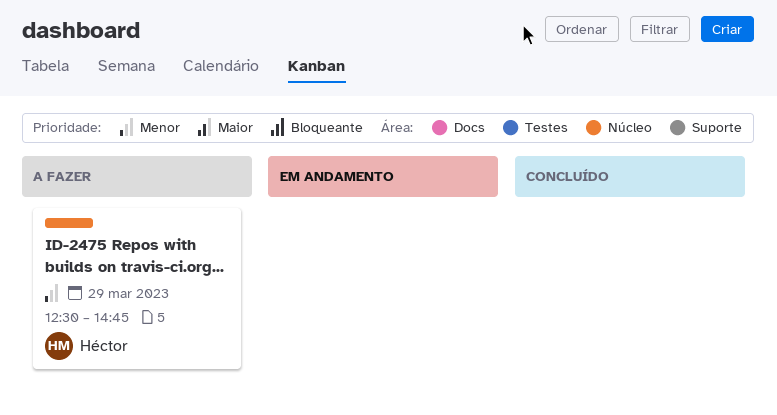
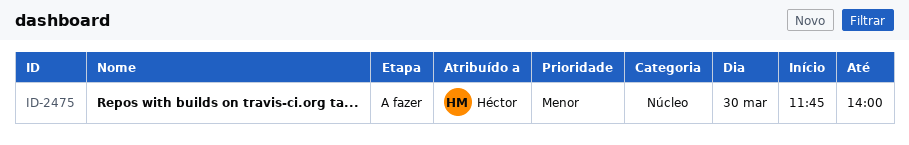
ID-2475, day: Mar 29 -> Mar 30
ID-2475, begins: 12:30 -> 11:45
ID-2475, ends: 14:45 -> 14:00

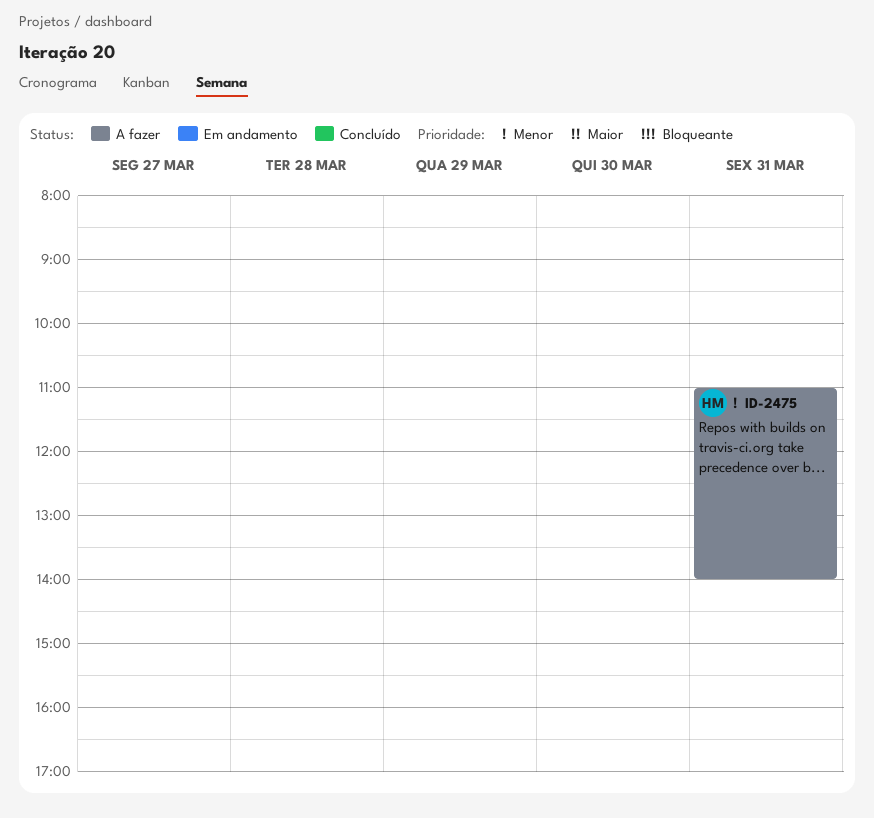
ID-2475, day: Mar 30 -> Mar 31
ID-2475, begins: 11:45 -> 11:00

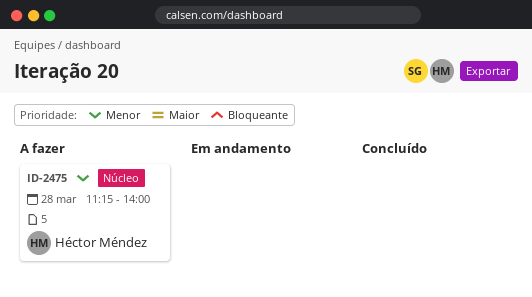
ID-2475, day: Mar 31 -> Mar 28
ID-2475, begins: 11:00 -> 11:15

